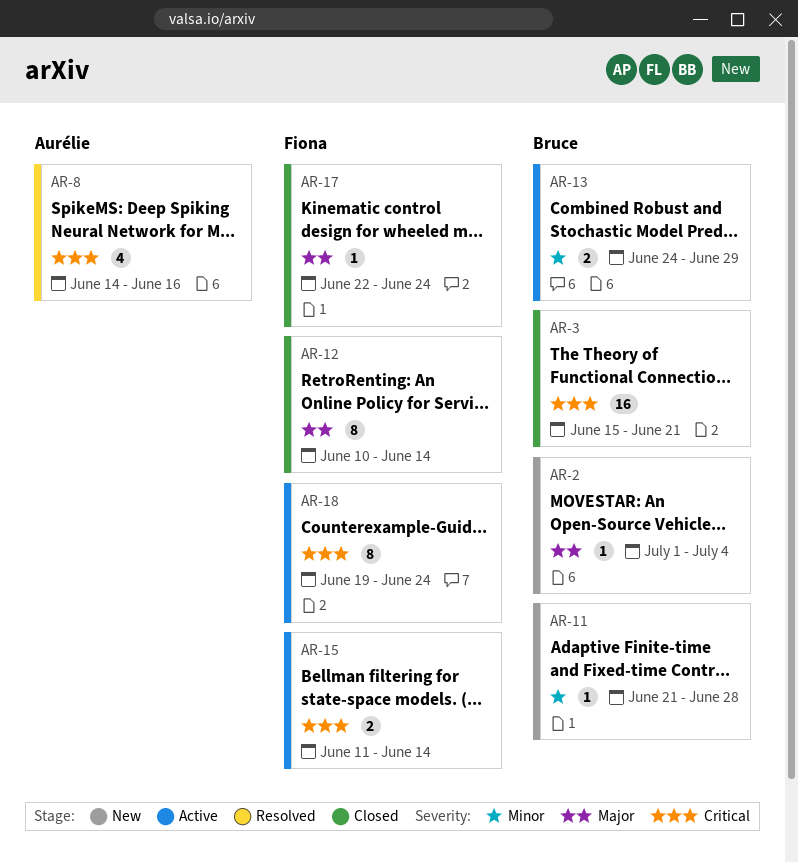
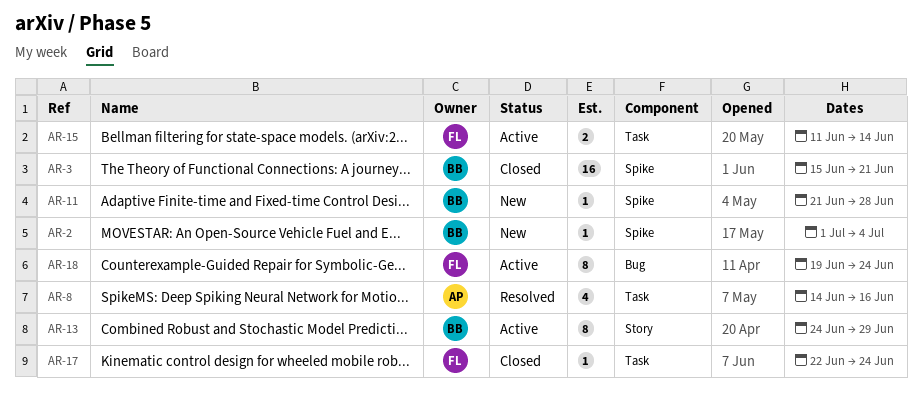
AR-12: present -> none
AR-13, estimate: 2 -> 8

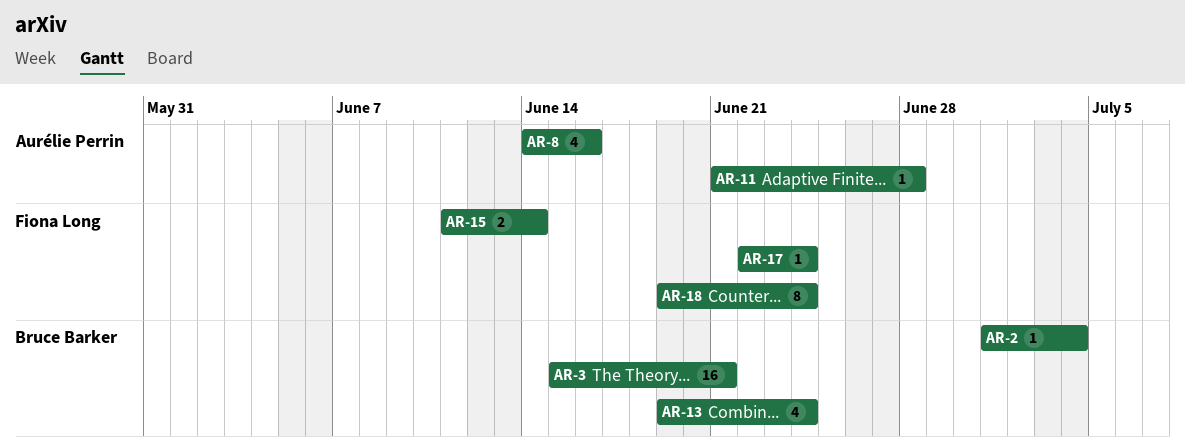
AR-11, owner: Bruce Barker -> Aurélie Perrin
AR-13, estimate: 8 -> 4
AR-13, start: Jun 24 -> Jun 19
AR-13, due: Jun 29 -> Jun 24

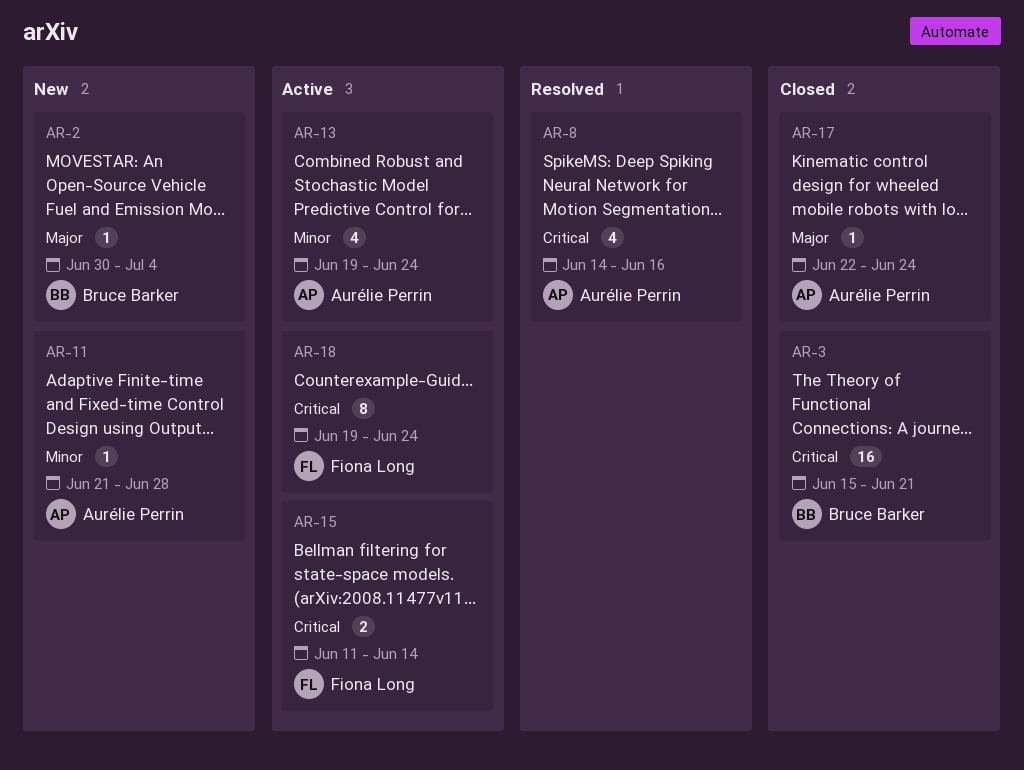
AR-2, start: Jul 1 -> Jun 30
AR-13, owner: Bruce Barker -> Aurélie Perrin
AR-17, owner: Fiona Long -> Aurélie Perrin

